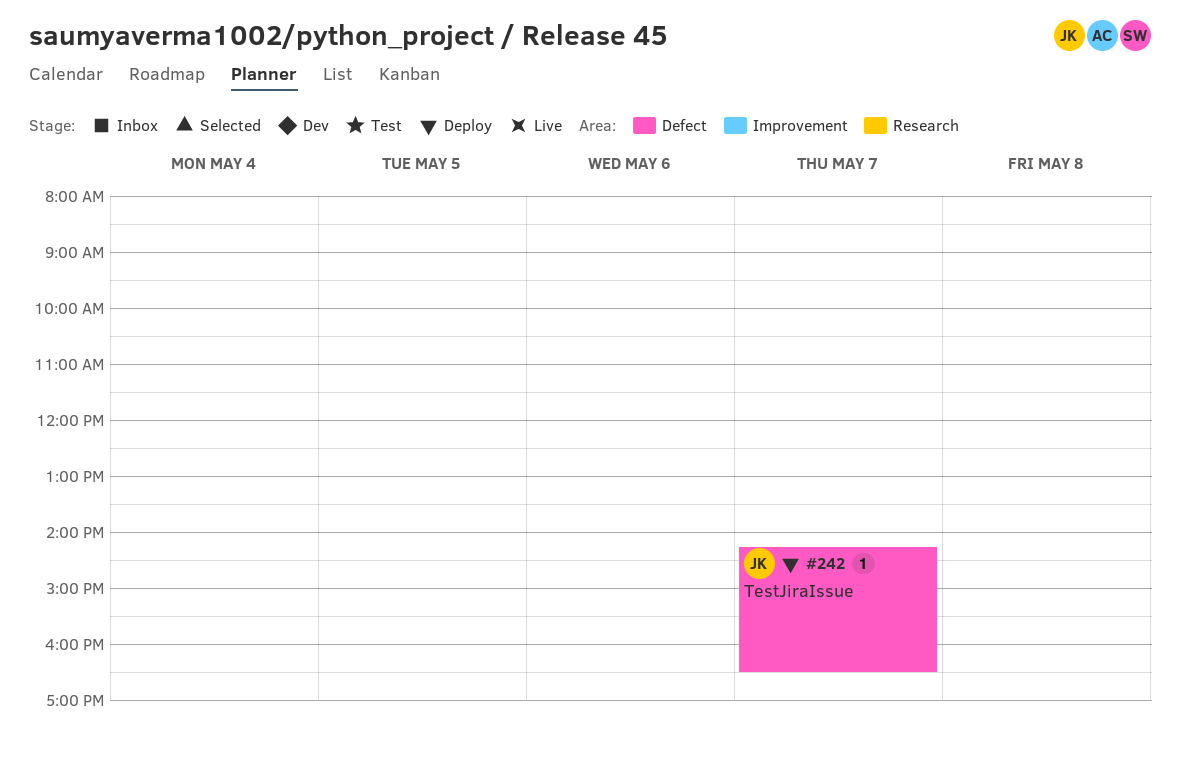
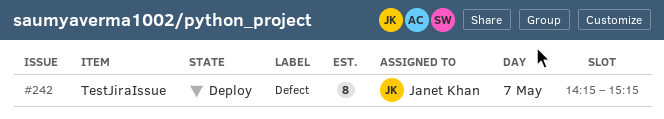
#242, estimate: 1 -> 8
#242, ends: 16:30 -> 15:15

